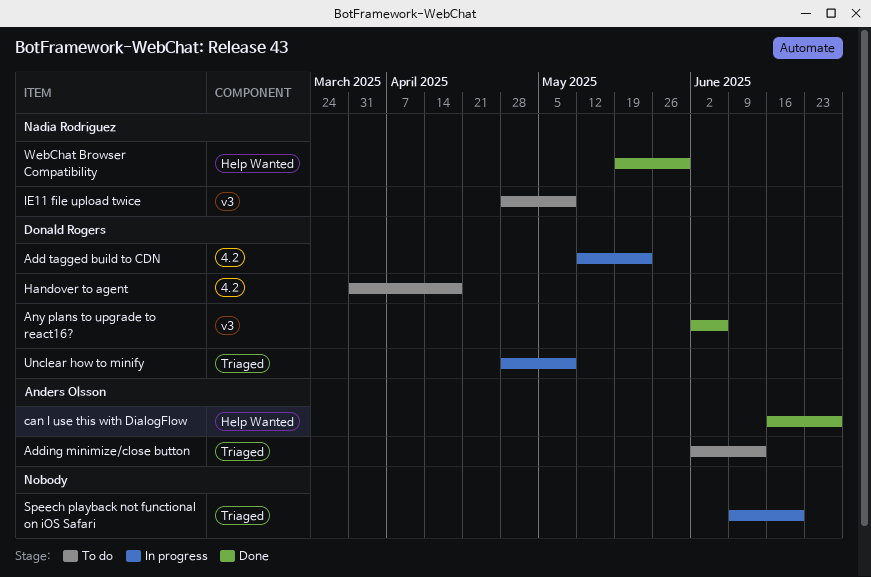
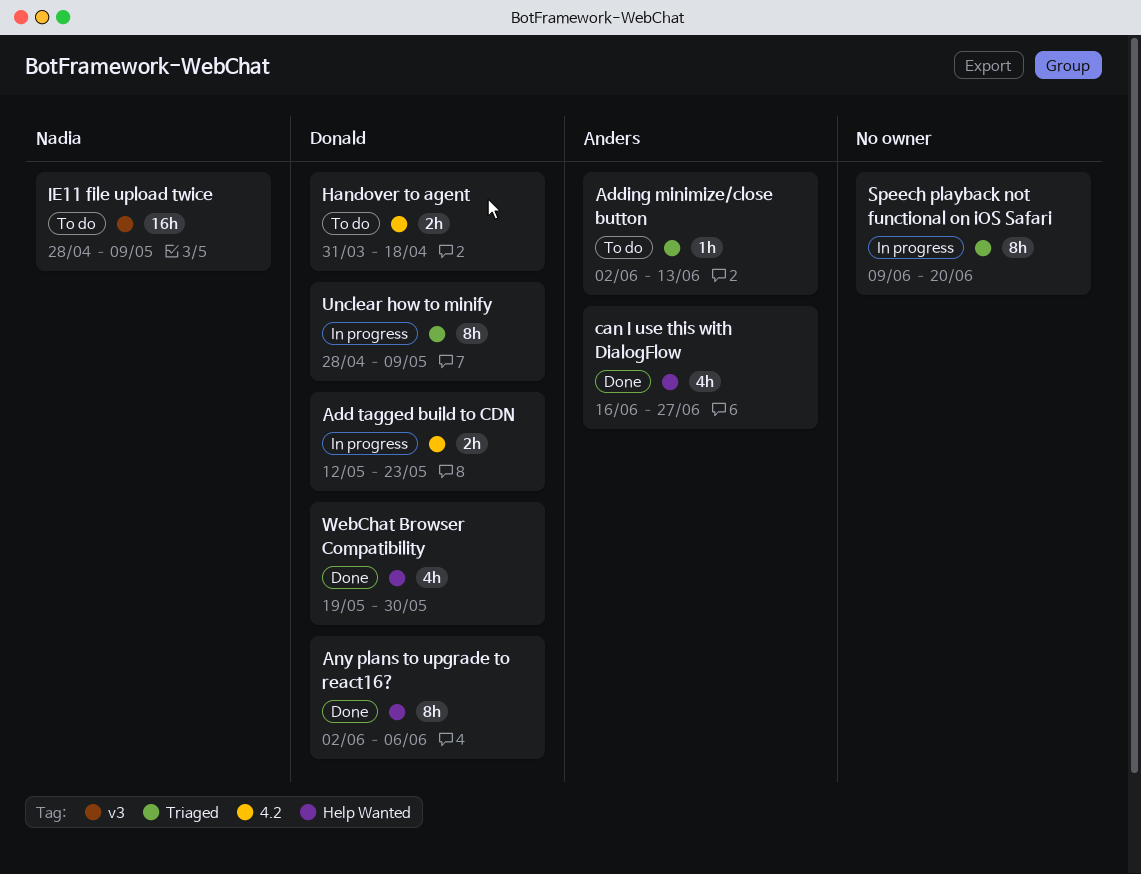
Any plans to upgrade to react16?, label: v3 -> Help Wanted
WebChat Browser Compatibility, owner: Nadia Rodriguez -> Donald Rogers

